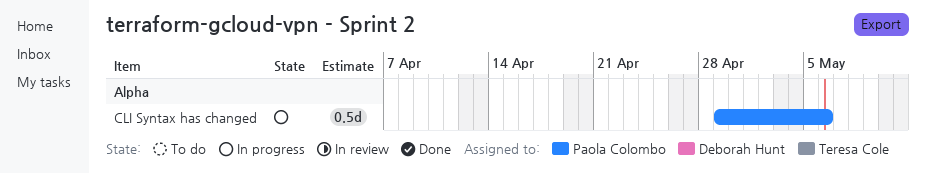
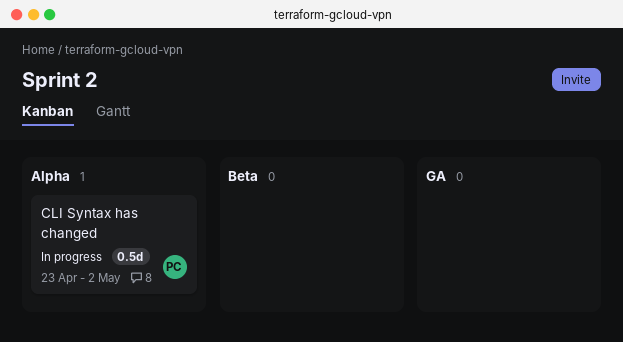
CLI Syntax has changed, start: Apr 29 -> Apr 23
CLI Syntax has changed, due: May 6 -> May 2

